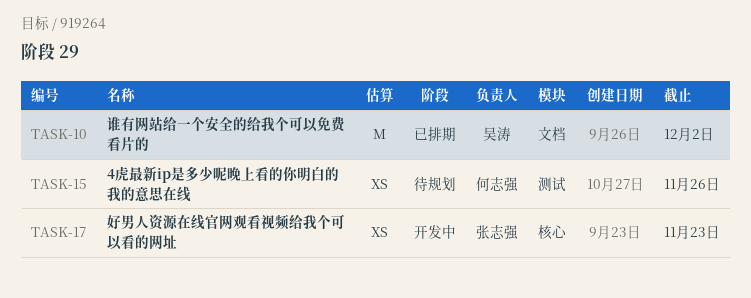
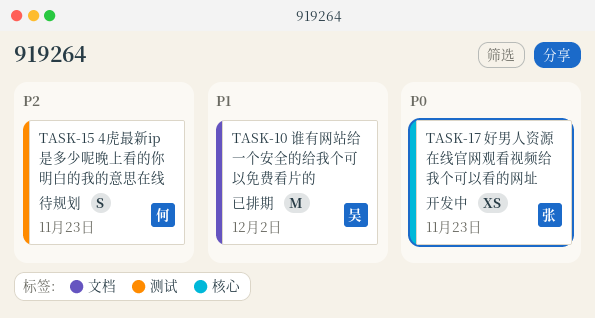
TASK-15, estimate: XS -> S
TASK-15, due: Nov 26 -> Nov 23

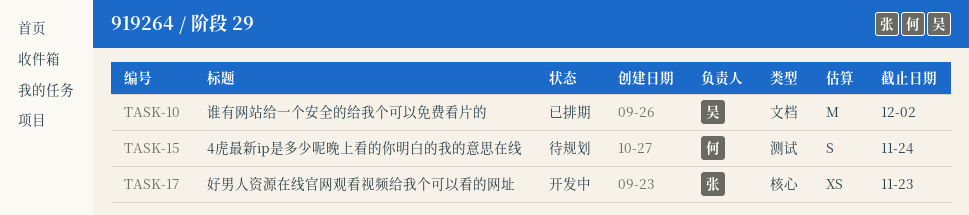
TASK-15, due: Nov 23 -> Nov 24

